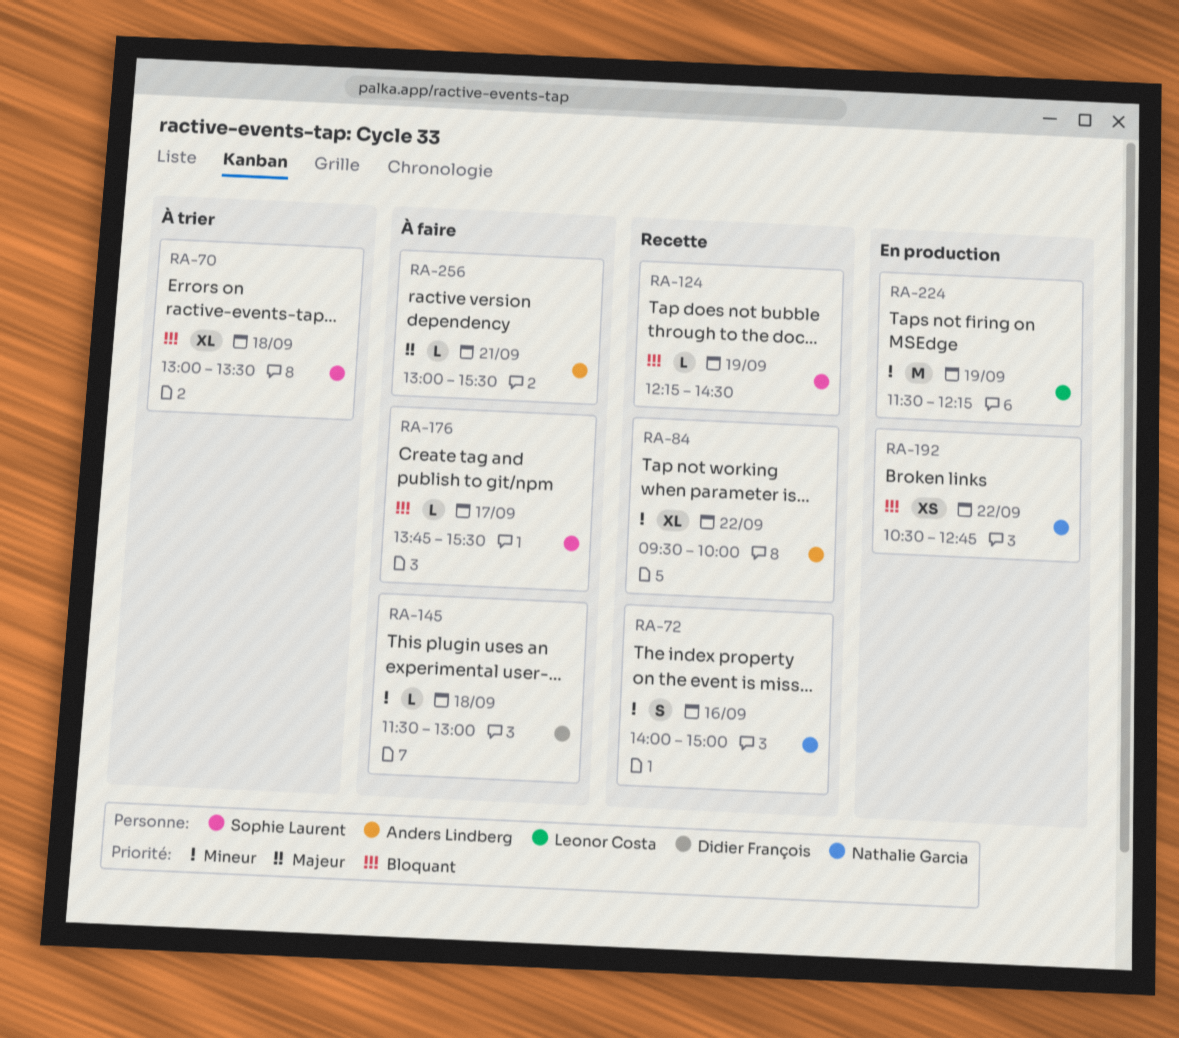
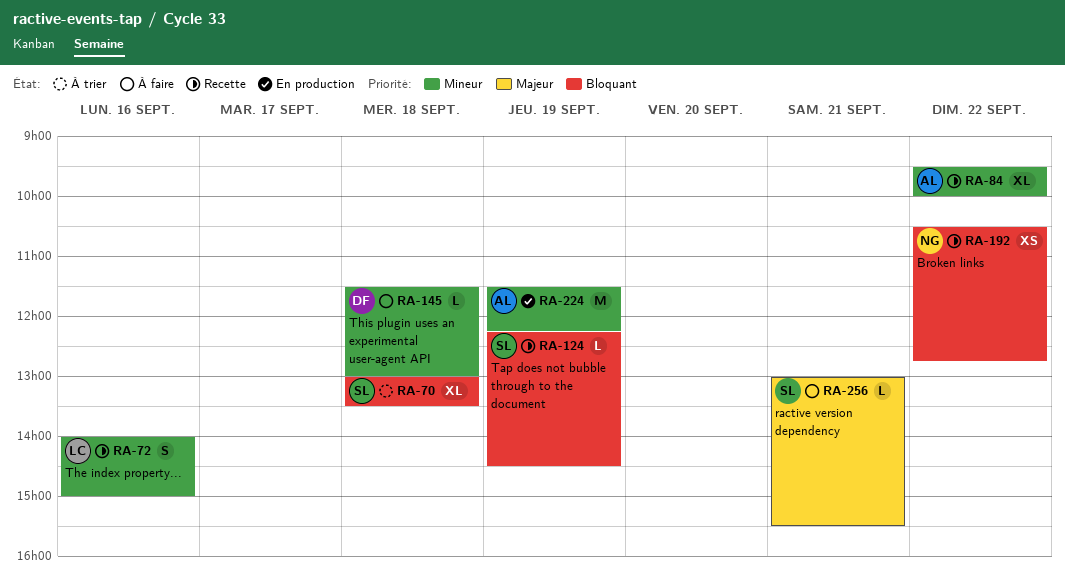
RA-72, owner: Nathalie Garcia -> Leonor Costa
RA-176: present -> none
RA-192, status: En production -> Recette
RA-224, owner: Leonor Costa -> Anders Lindberg
RA-256, owner: Anders Lindberg -> Sophie Laurent

